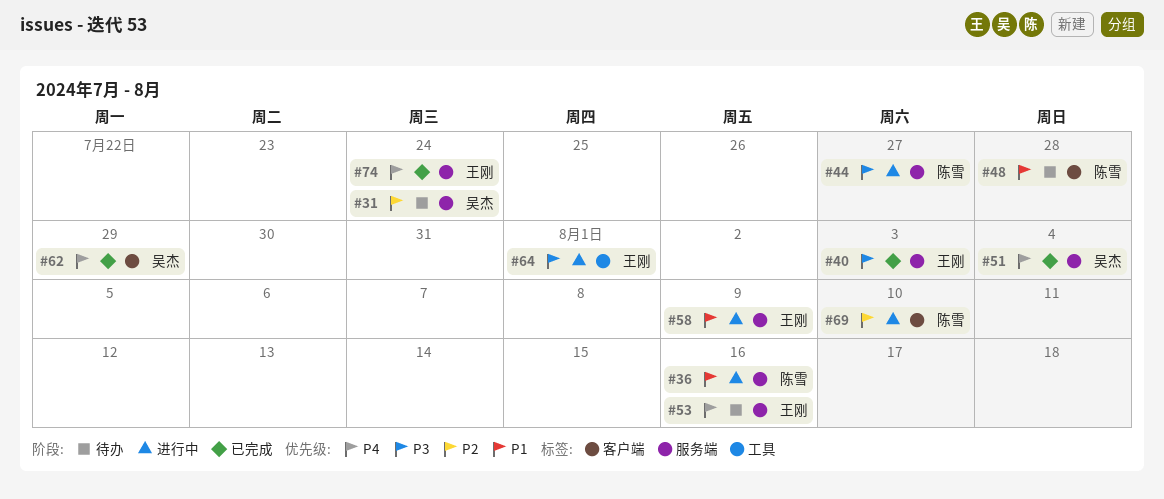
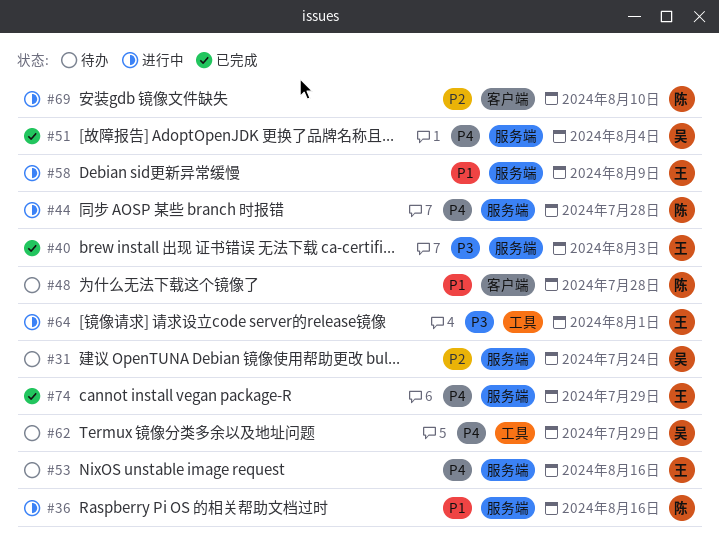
#44, priority: P3 -> P4
#44, due: Jul 27 -> Jul 28
#62, status: 已完成 -> 待办
#62, label: 客户端 -> 工具
#74, due: Jul 24 -> Jul 29

